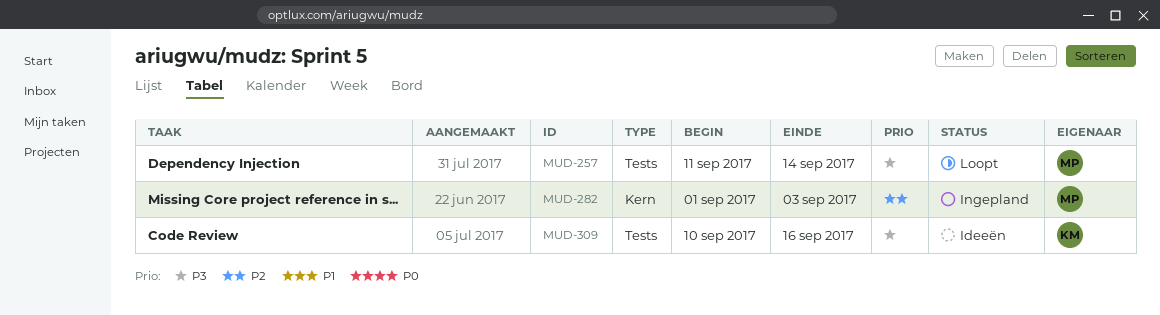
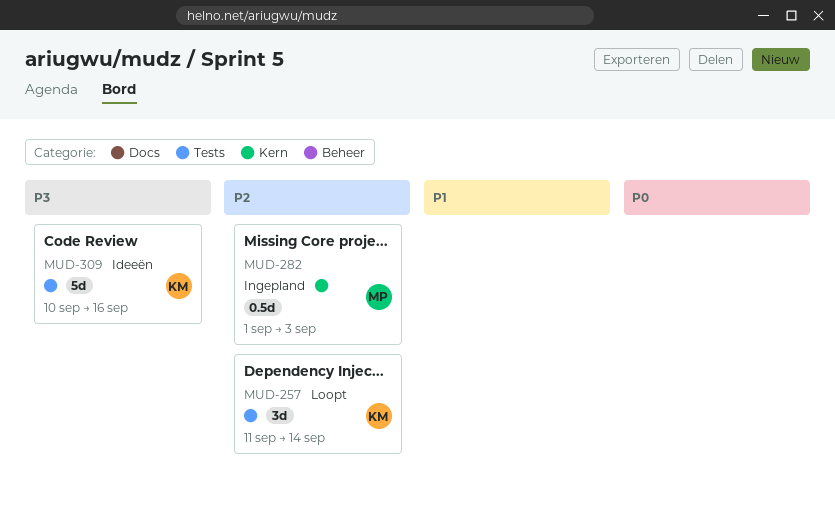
MUD-257, owner: MP -> KM
MUD-257, priority: P3 -> P2

